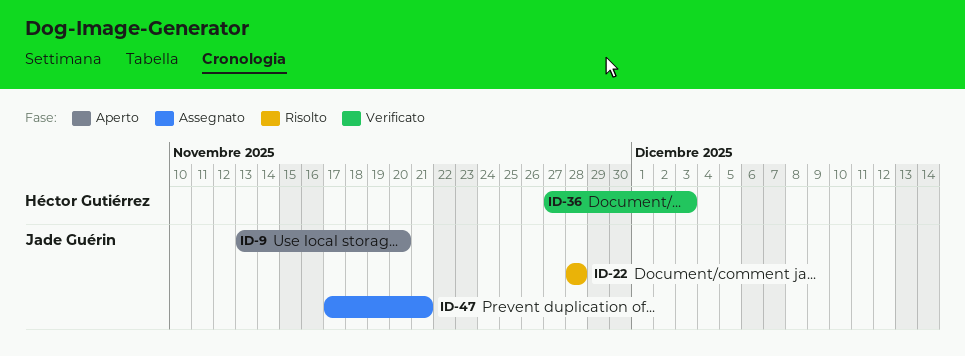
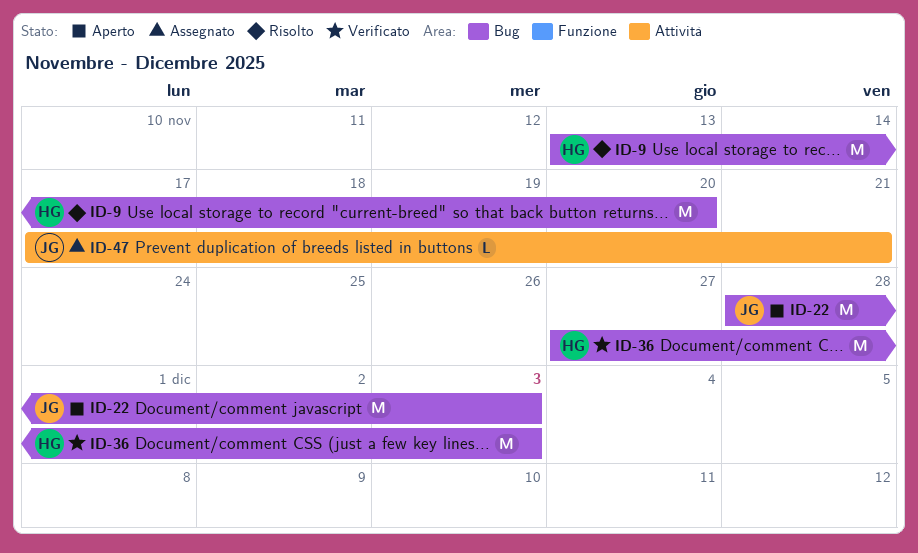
ID-9, status: Aperto -> Risolto
ID-9, owner: Jade Guérin -> Héctor Gutiérrez
ID-22, status: Risolto -> Aperto
ID-22, due: Nov 28 -> Dec 3

